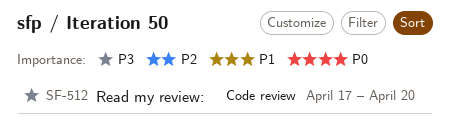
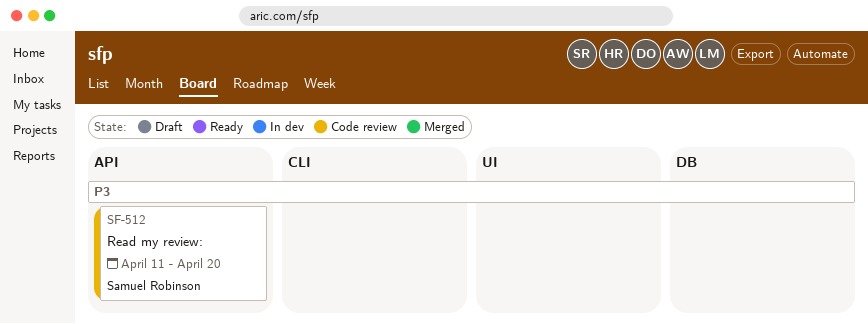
SF-512, start: Apr 17 -> Apr 11

